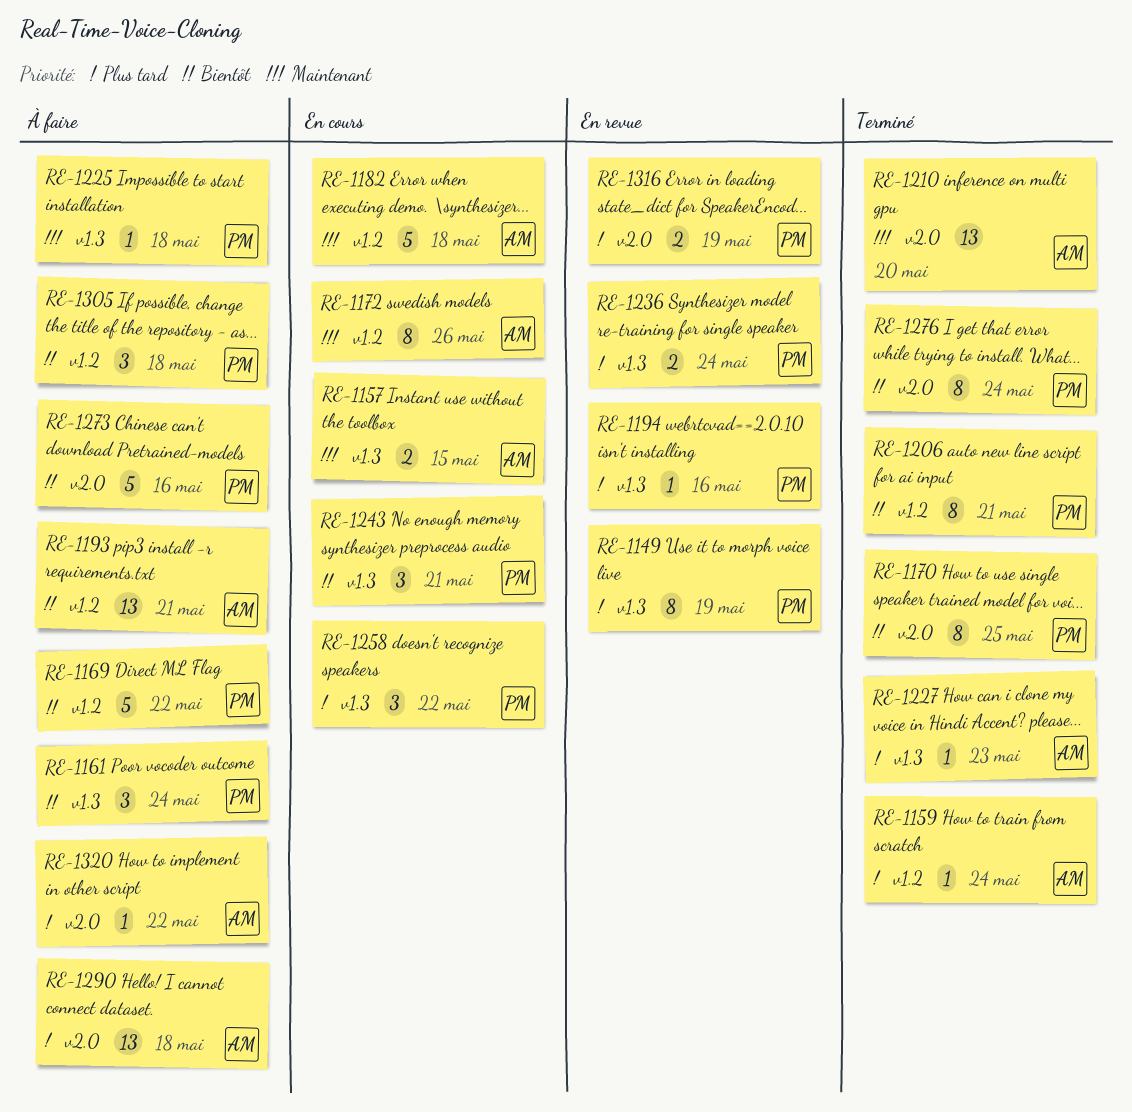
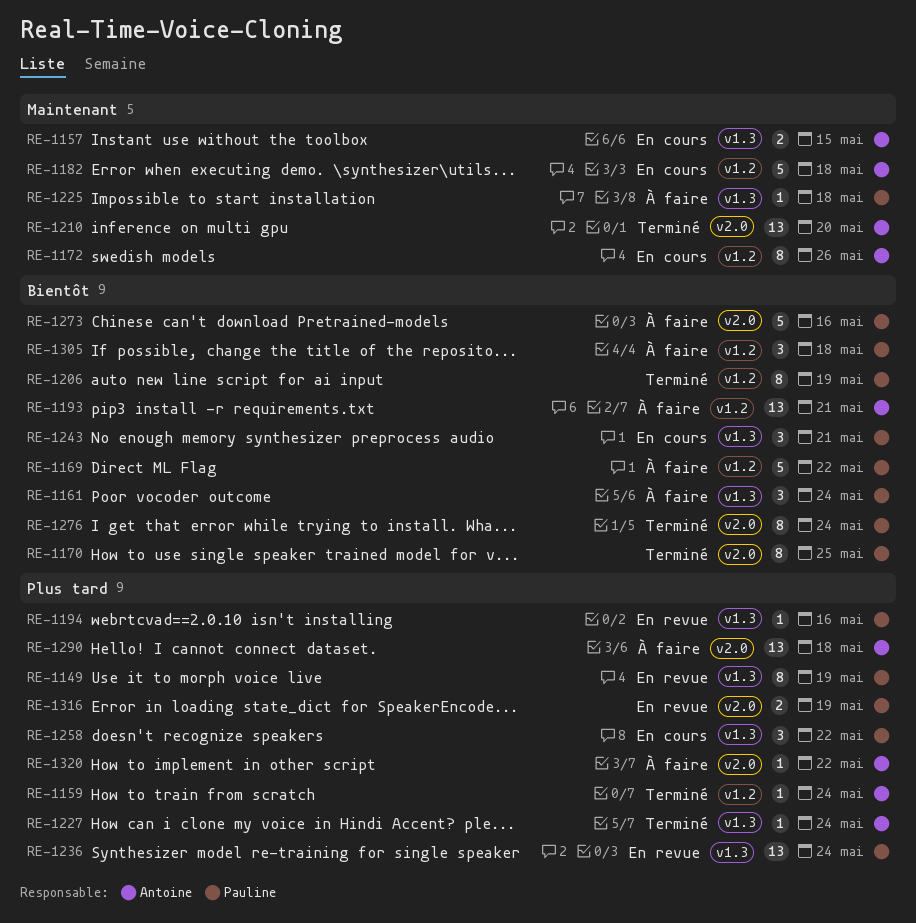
RE-1206, due: May 21 -> May 19
RE-1227, due: May 23 -> May 24
RE-1236, estimate: 2 -> 13

